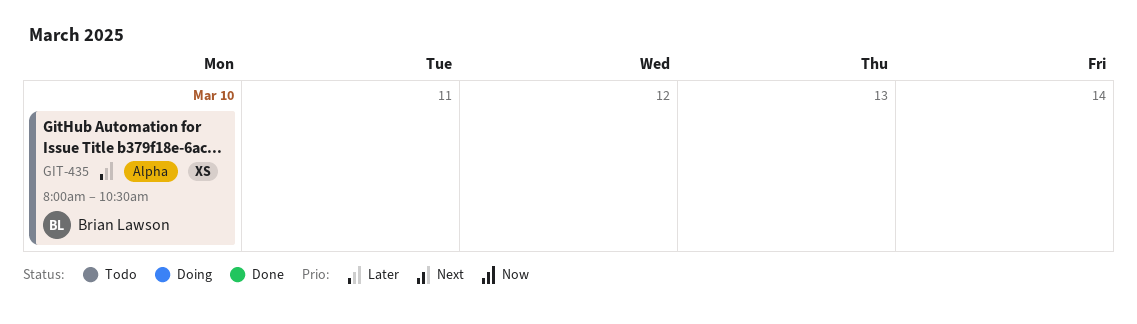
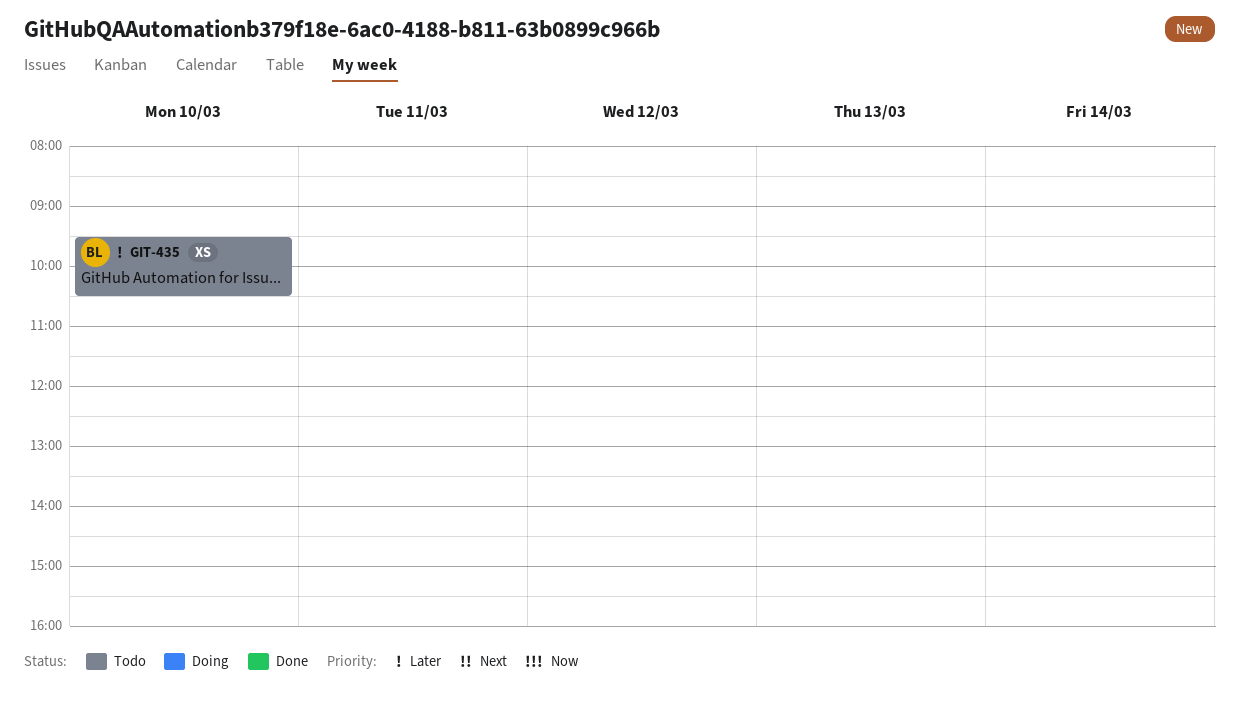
GIT-435, begins: 08:00 -> 09:30

